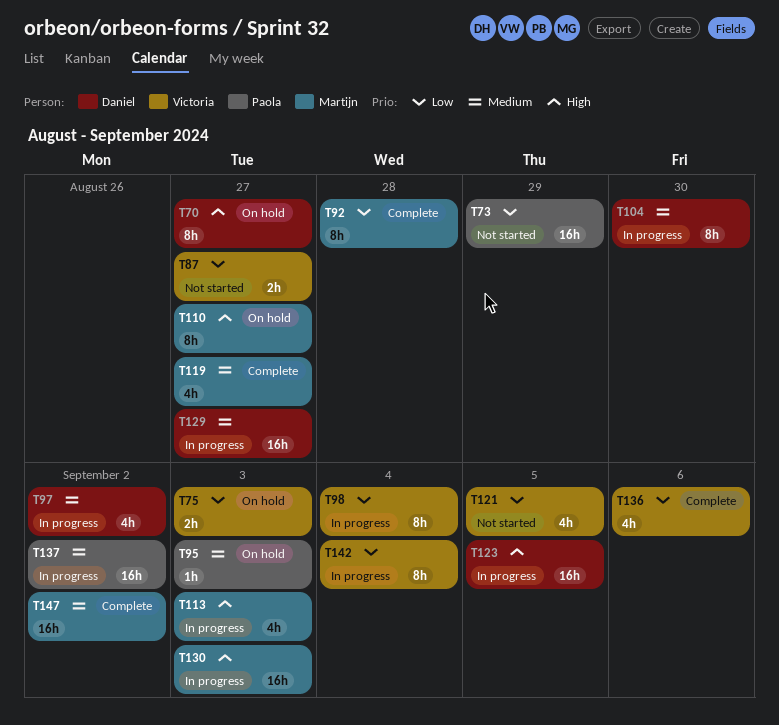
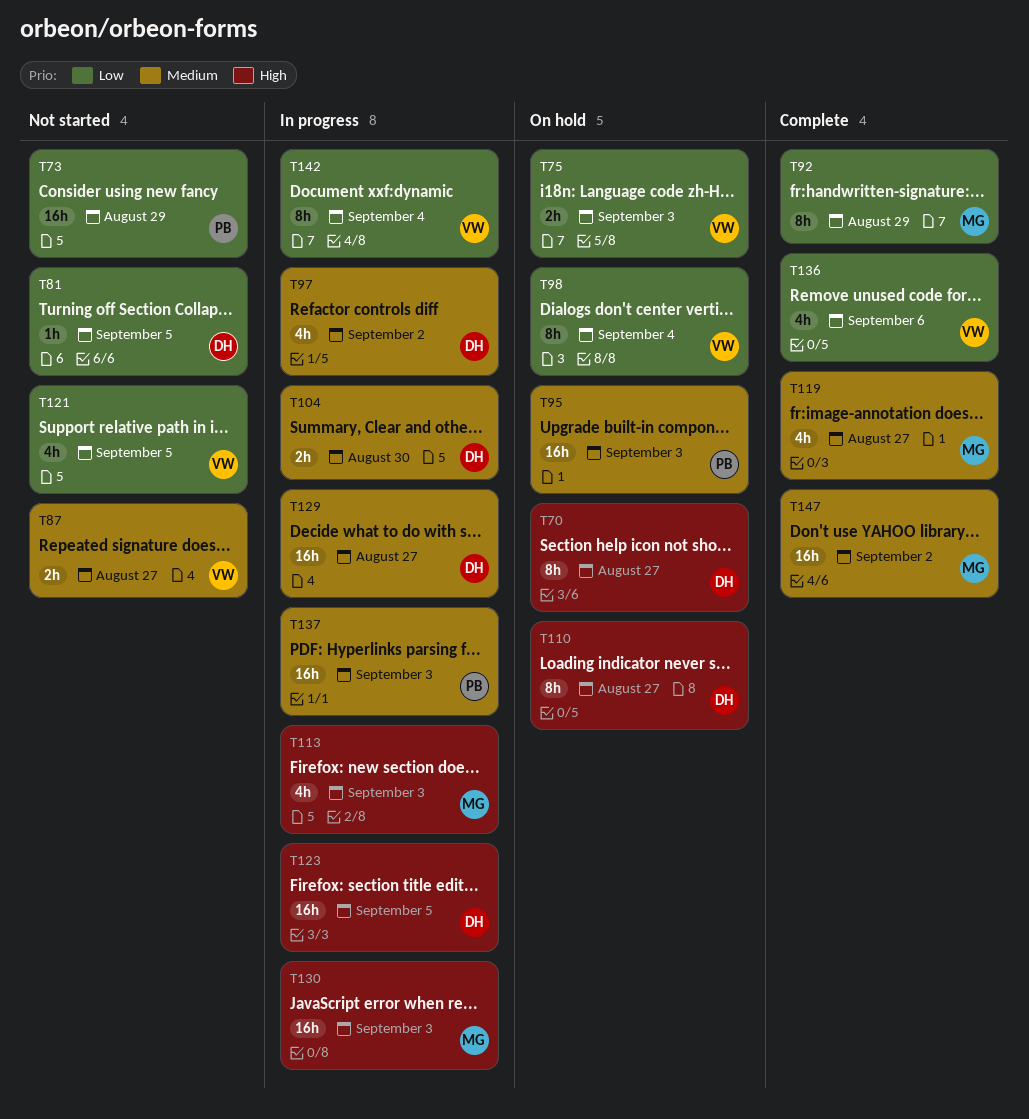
T81: none -> present
T87, priority: Low -> Medium
T92, due: Aug 28 -> Aug 29
T95, estimate: 1h -> 16h
T98, status: In progress -> On hold
T104, estimate: 8h -> 2h
T110, owner: Martijn -> Daniel
T137, due: Sep 2 -> Sep 3

